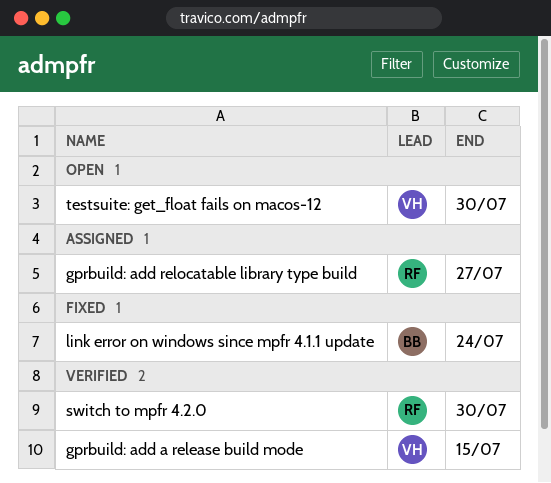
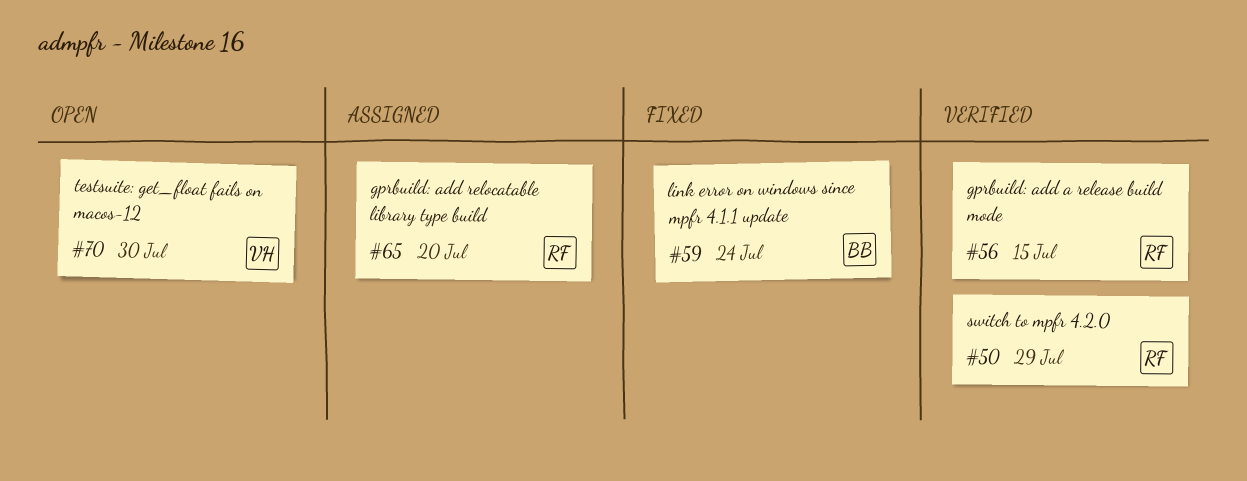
gprbuild: add a release build mode, owner: VH -> RF
gprbuild: add relocatable library type build, due: Jul 27 -> Jul 20
switch to mpfr 4.2.0, due: Jul 30 -> Jul 29

